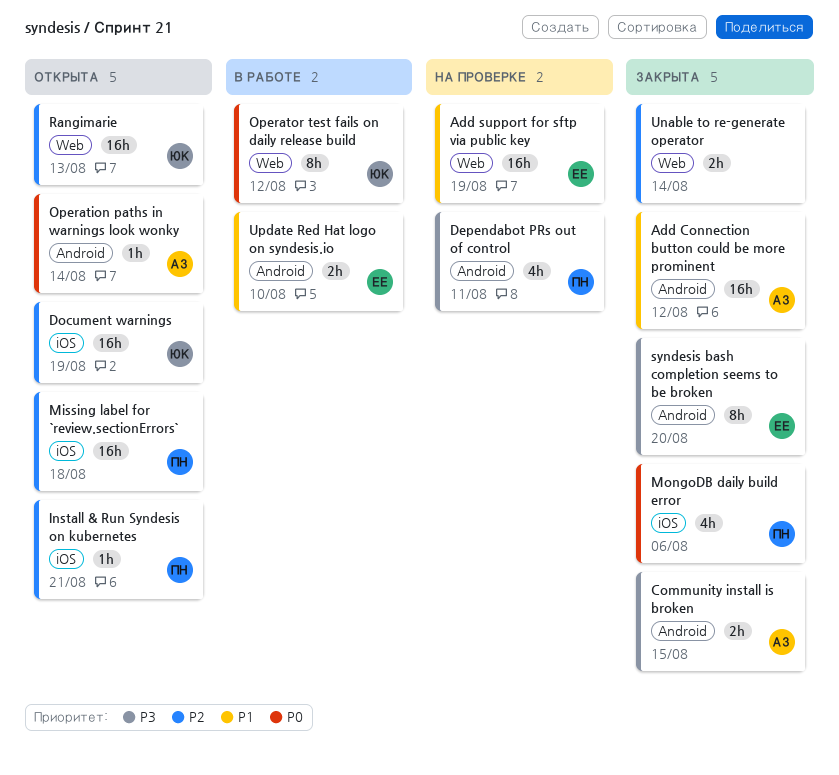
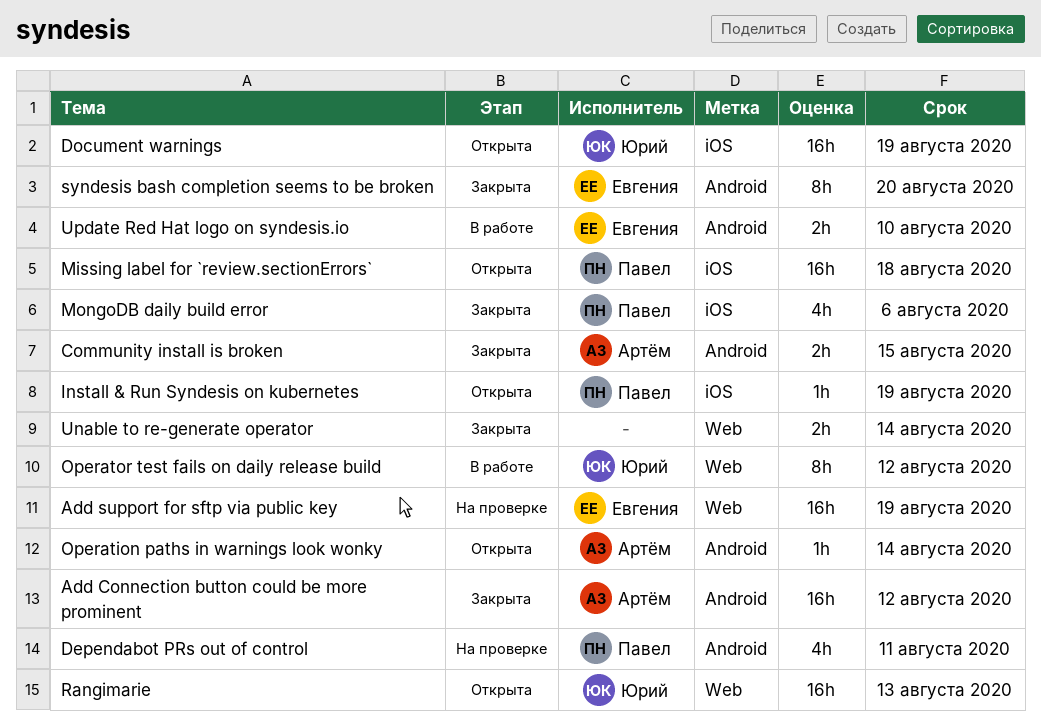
Install & Run Syndesis on kubernetes, due: Aug 21 -> Aug 19

